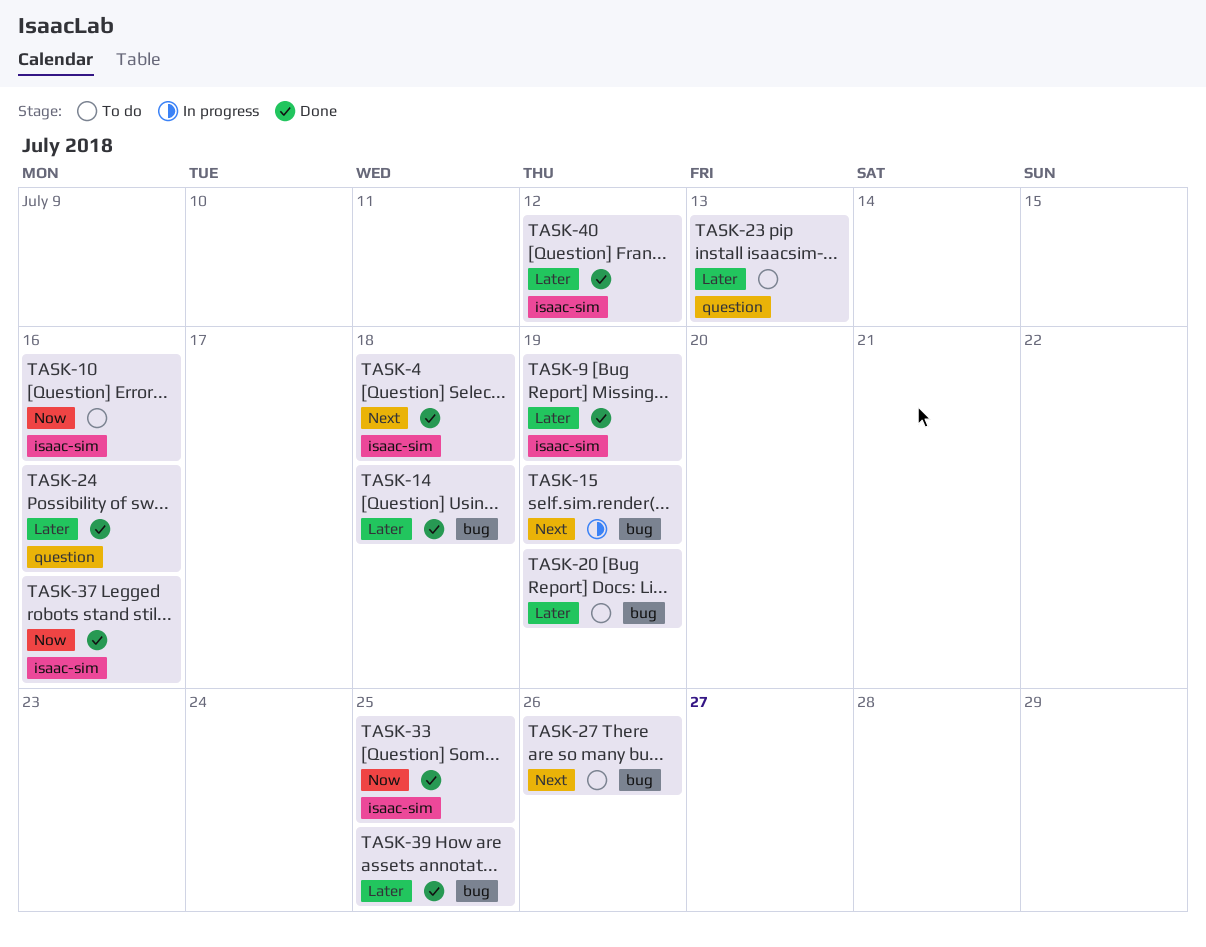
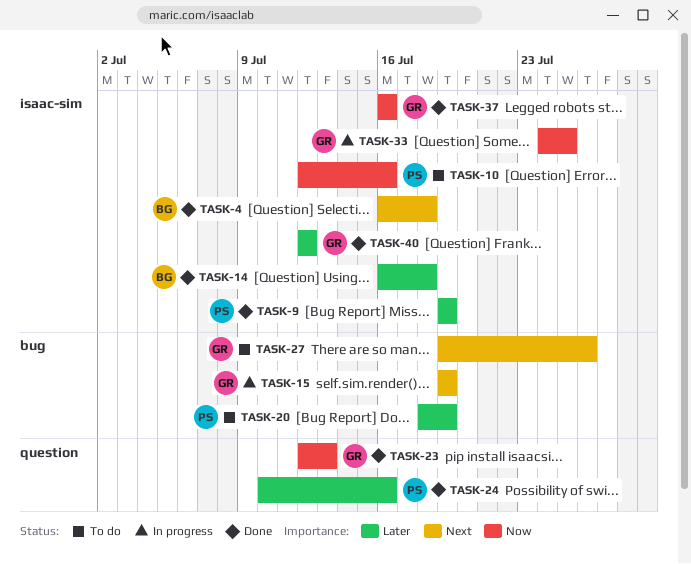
TASK-14, label: bug -> isaac-sim
TASK-23, status: To do -> Done
TASK-23, priority: Later -> Now
TASK-33, status: Done -> In progress
TASK-39: present -> none

